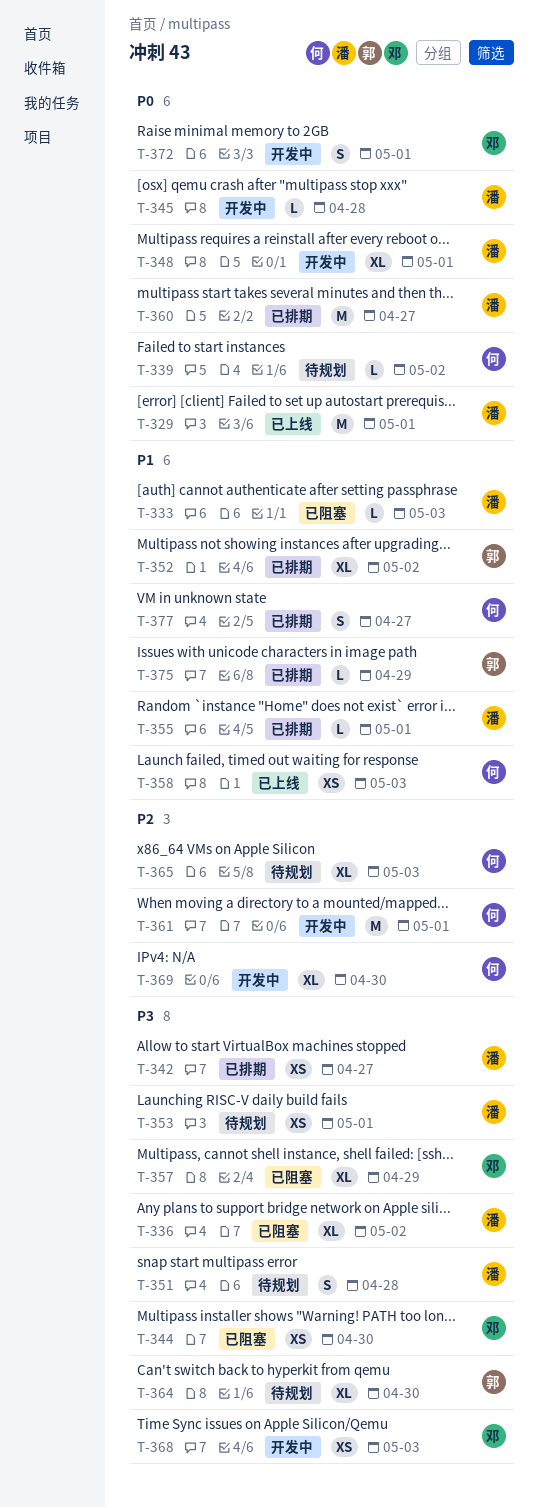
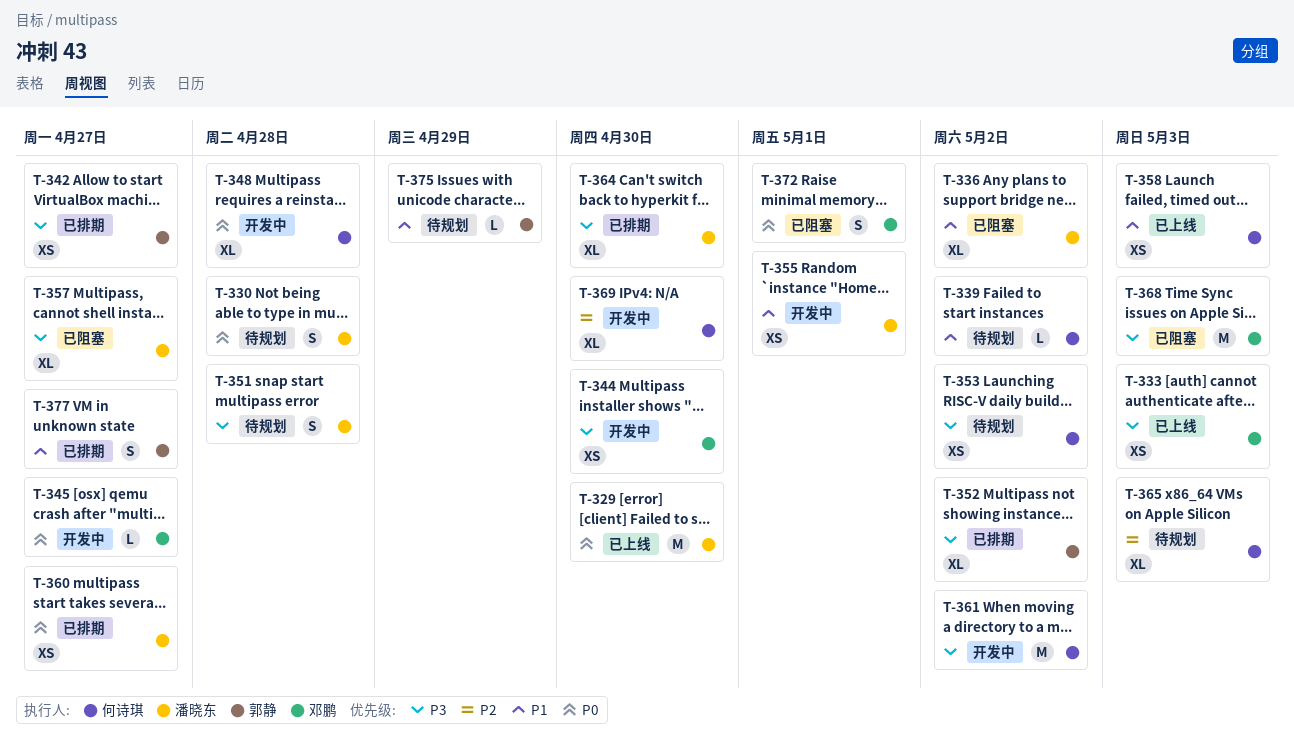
T-329, due: May 1 -> Apr 30
T-330: none -> present
T-333, status: 已阻塞 -> 已上线
T-333, owner: 潘晓东 -> 邓鹏
T-333, priority: P1 -> P3
T-333, estimate: L -> XS
T-336, priority: P3 -> P1
T-339, priority: P0 -> P1
T-342, owner: 潘晓东 -> 郭静
T-344, status: 已阻塞 -> 开发中
T-345, owner: 潘晓东 -> 邓鹏
T-345, due: Apr 28 -> Apr 27
T-348, owner: 潘晓东 -> 何诗琪
T-348, due: May 1 -> Apr 28
T-352, priority: P1 -> P3
T-353, owner: 潘晓东 -> 何诗琪
T-353, due: May 1 -> May 2
T-355, status: 已排期 -> 开发中
T-355, estimate: L -> XS
T-357, owner: 邓鹏 -> 潘晓东
T-357, due: Apr 29 -> Apr 27
T-360, estimate: M -> XS
T-361, priority: P2 -> P3
T-361, due: May 1 -> May 2
T-364, status: 待规划 -> 已排期
T-364, owner: 郭静 -> 潘晓东
T-368, status: 开发中 -> 已阻塞
T-368, estimate: XS -> M
T-372, status: 开发中 -> 已阻塞
T-375, status: 已排期 -> 待规划
T-377, owner: 何诗琪 -> 郭静

